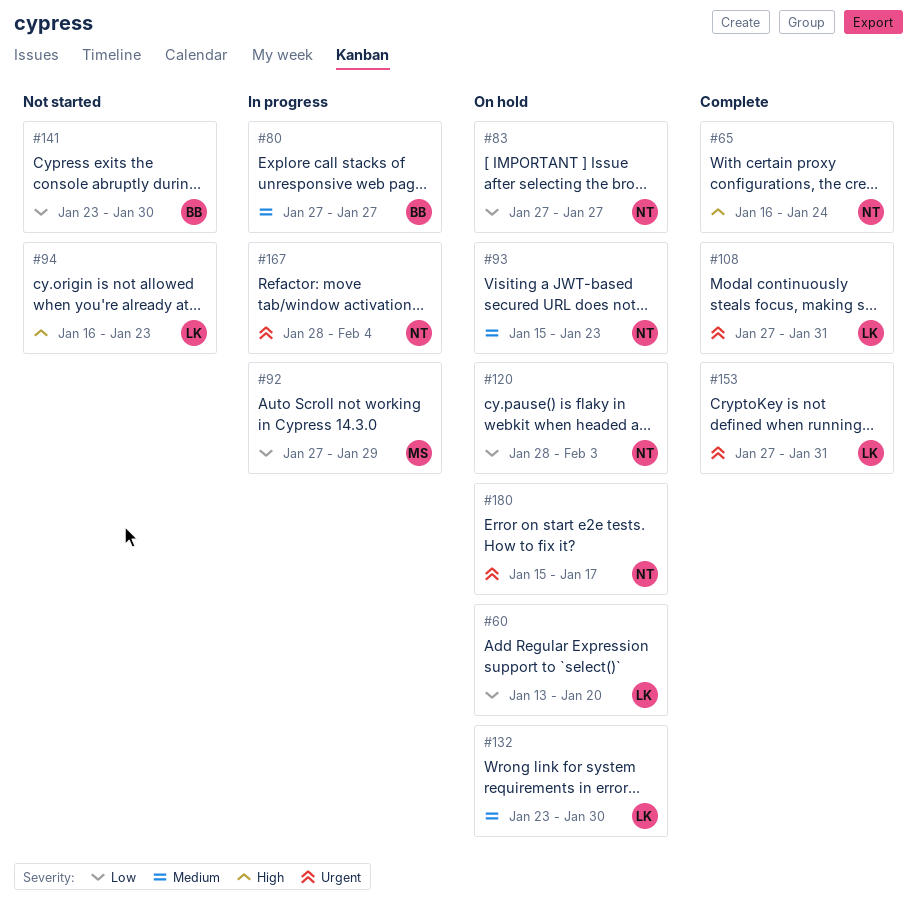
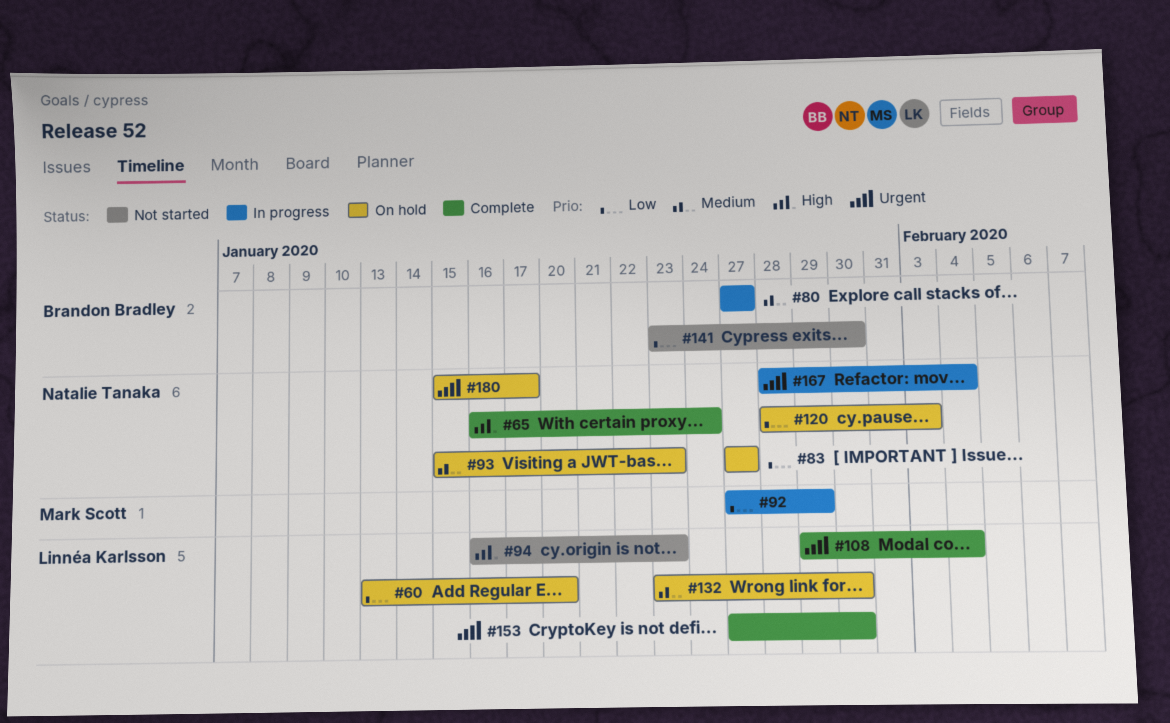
#108, start: Jan 27 -> Jan 29
#108, due: Jan 31 -> Feb 4
#153, due: Jan 31 -> Jan 30

